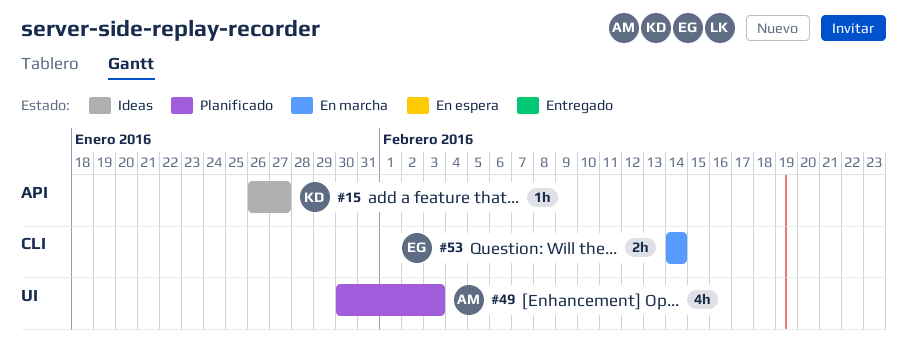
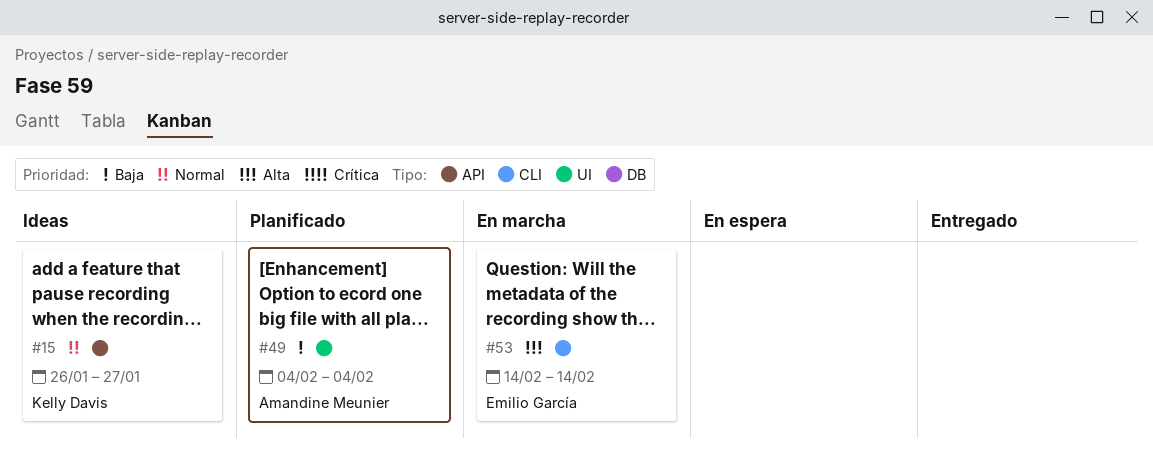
#49, start: Jan 30 -> Feb 4
#49, due: Feb 3 -> Feb 4

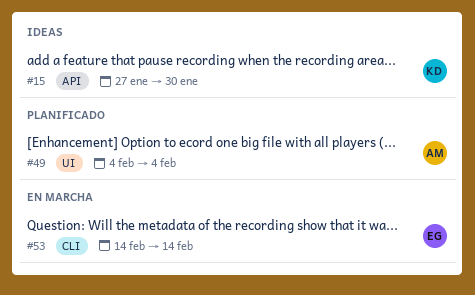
#15, start: Jan 26 -> Jan 27
#15, due: Jan 27 -> Jan 30

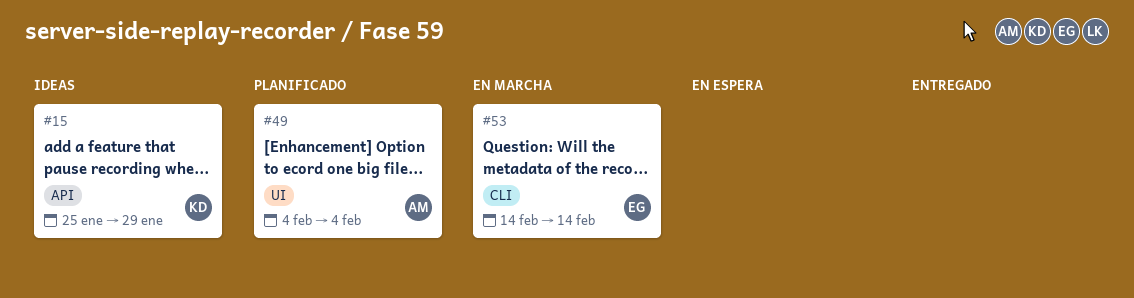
#15, start: Jan 27 -> Jan 25
#15, due: Jan 30 -> Jan 29

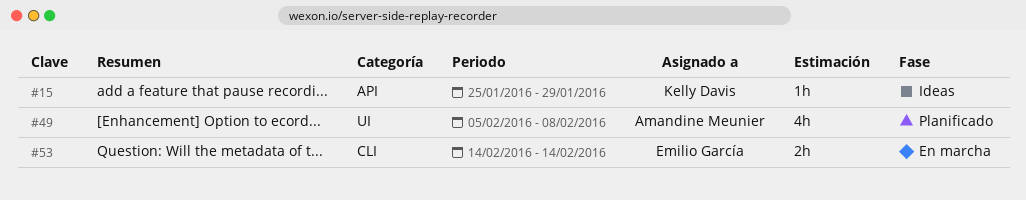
#49, start: Feb 4 -> Feb 5
#49, due: Feb 4 -> Feb 8

